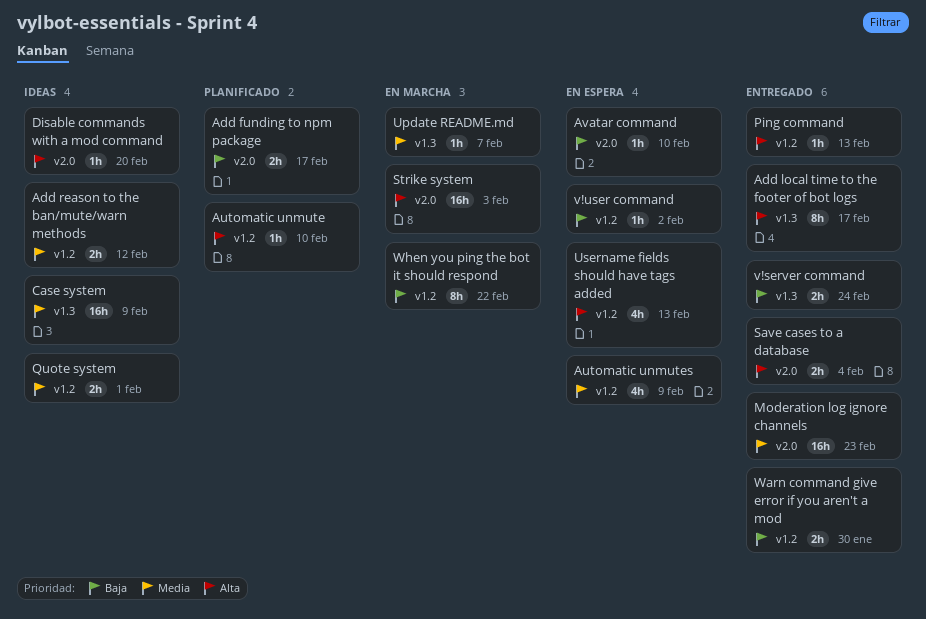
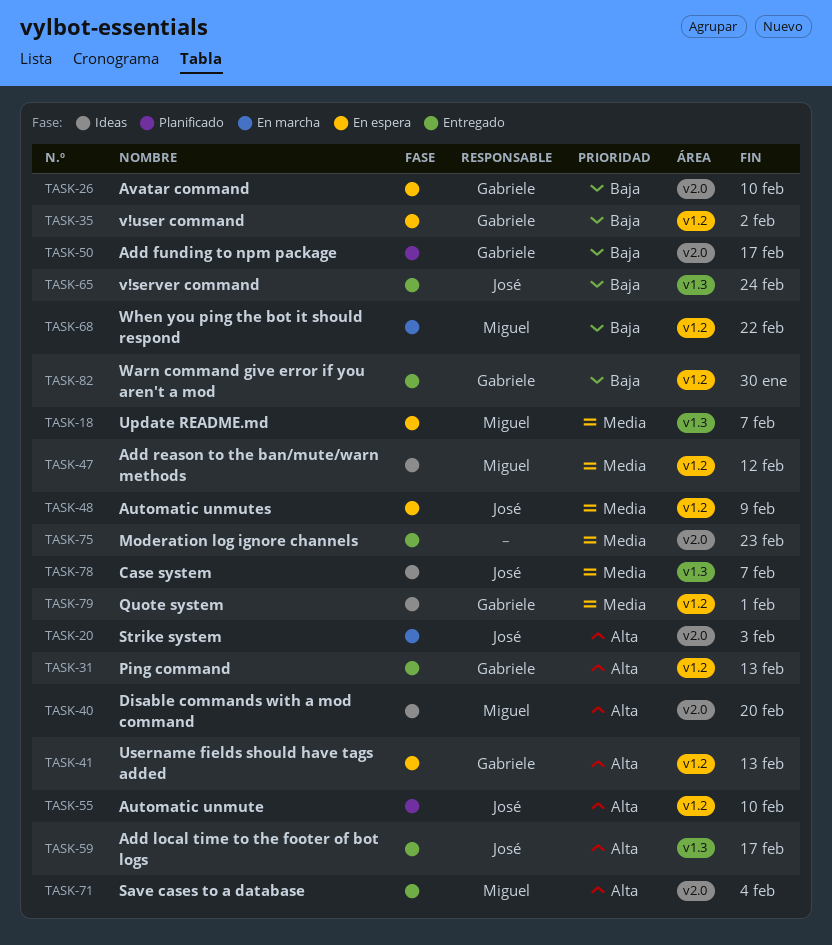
Case system, due: Feb 9 -> Feb 7
Update README.md, status: En marcha -> En espera

